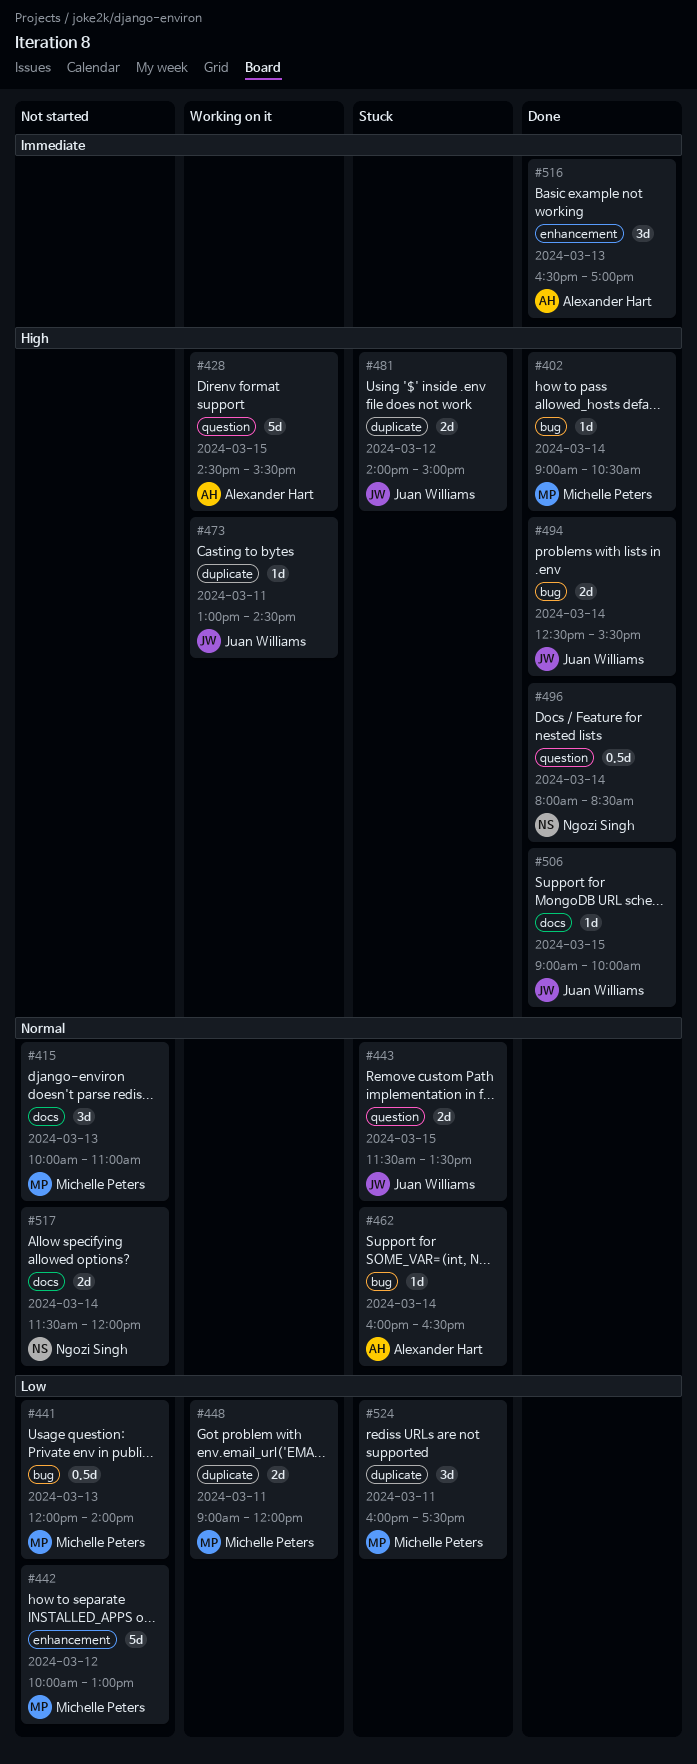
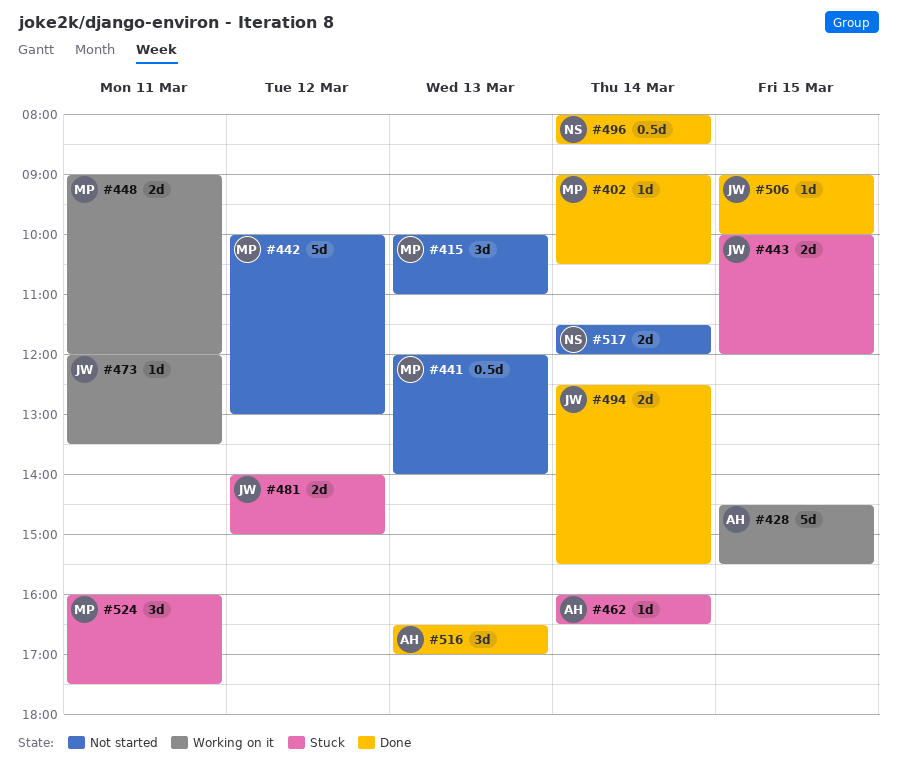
#443, begins: 11:30 -> 10:00
#443, ends: 13:30 -> 12:00
#473, begins: 13:00 -> 12:00
#473, ends: 14:30 -> 13:30

